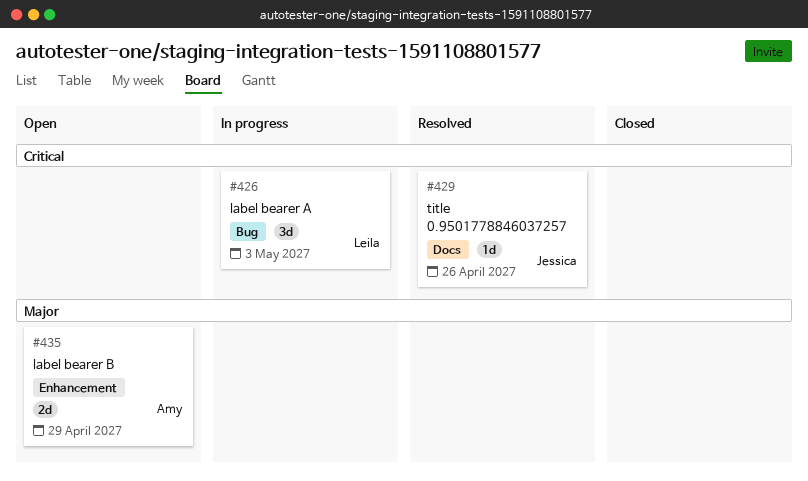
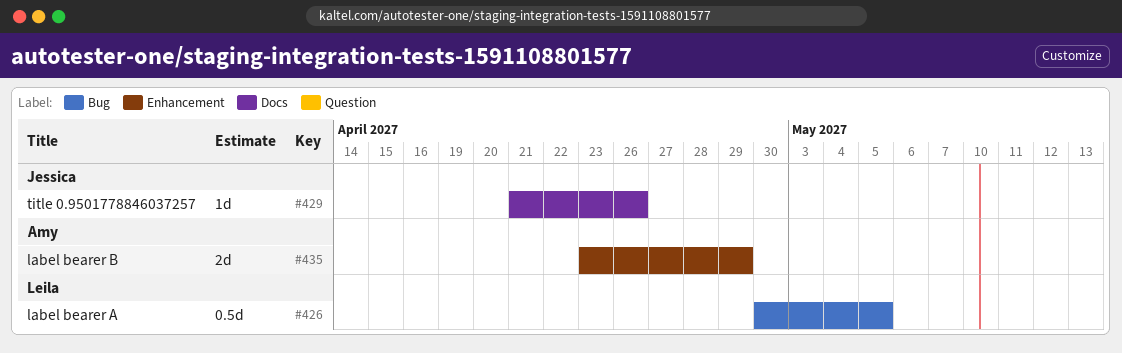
#426, estimate: 3d -> 0.5d
#426, due: May 3 -> May 5

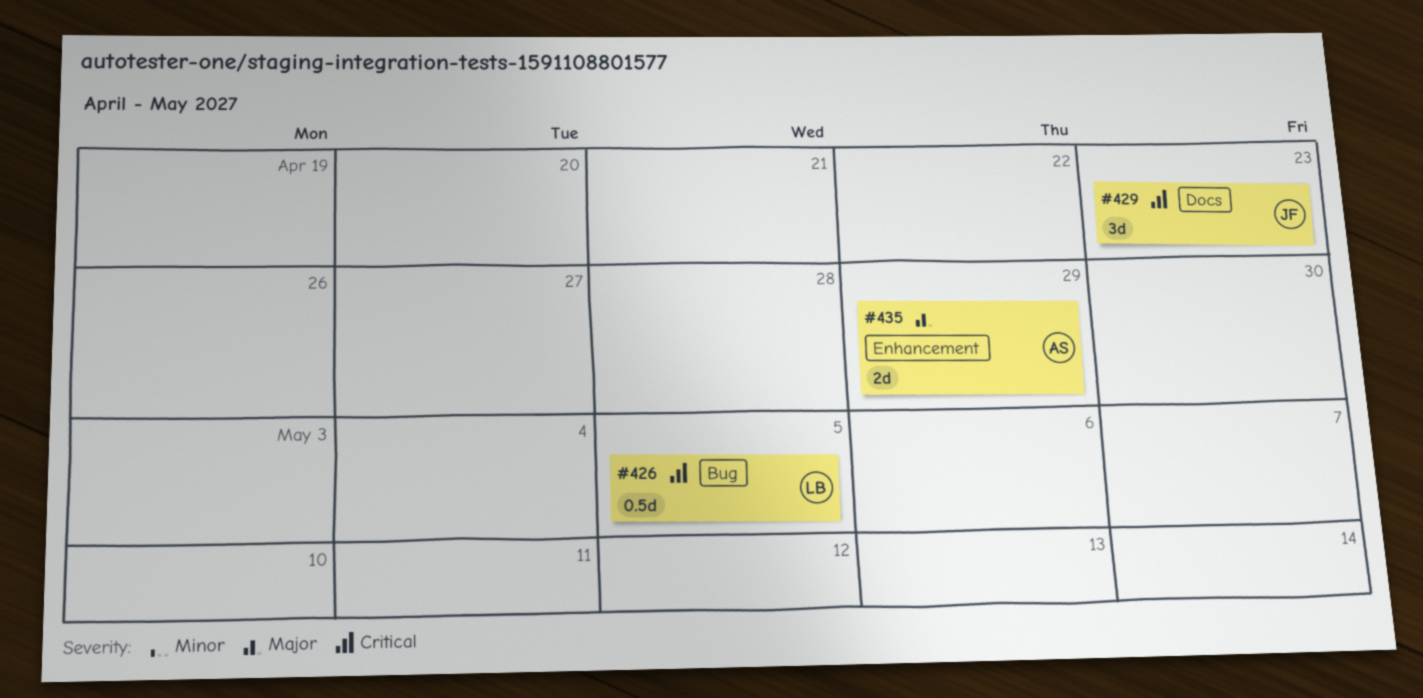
#429, estimate: 1d -> 3d
#429, due: Apr 26 -> Apr 23

